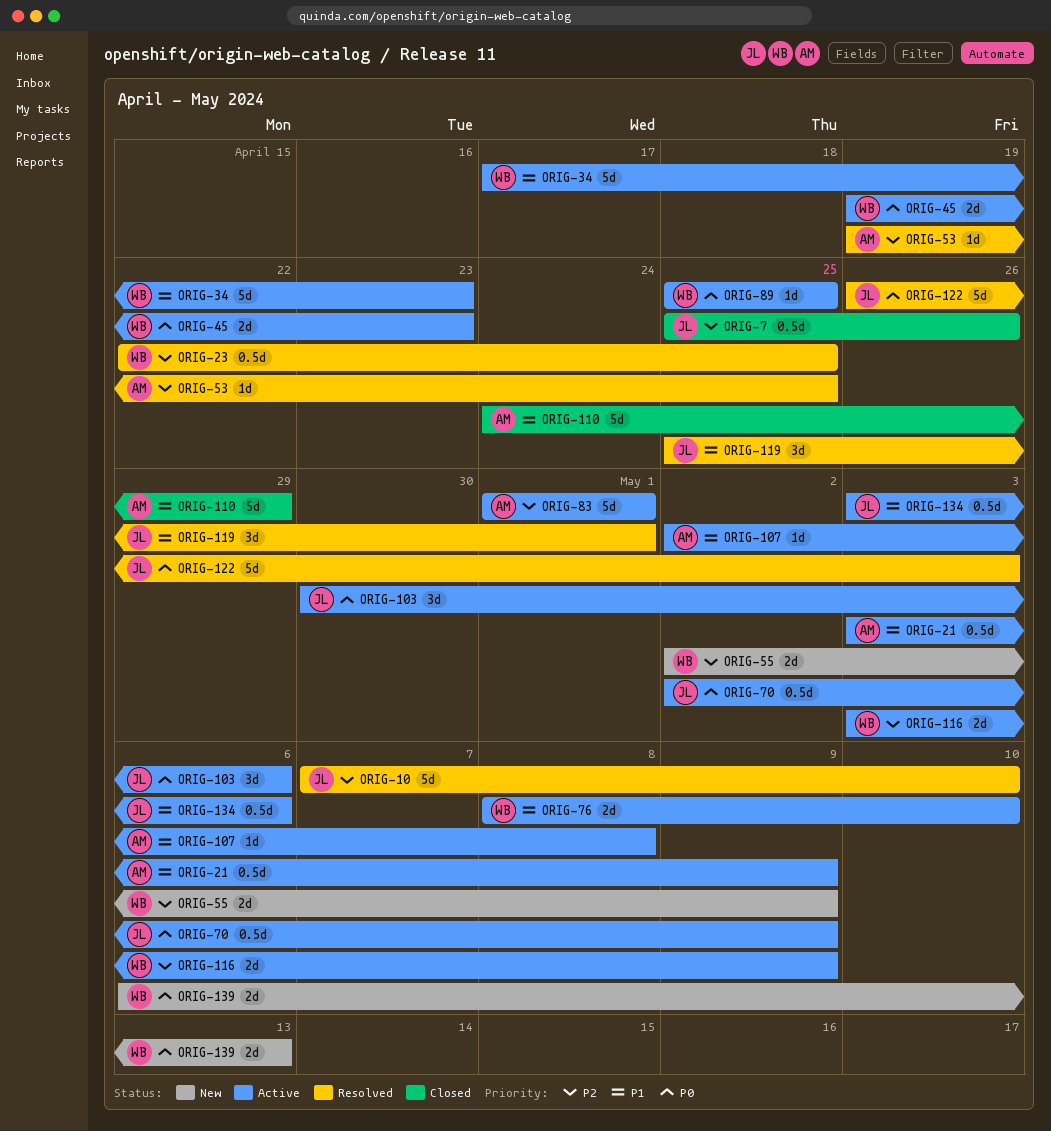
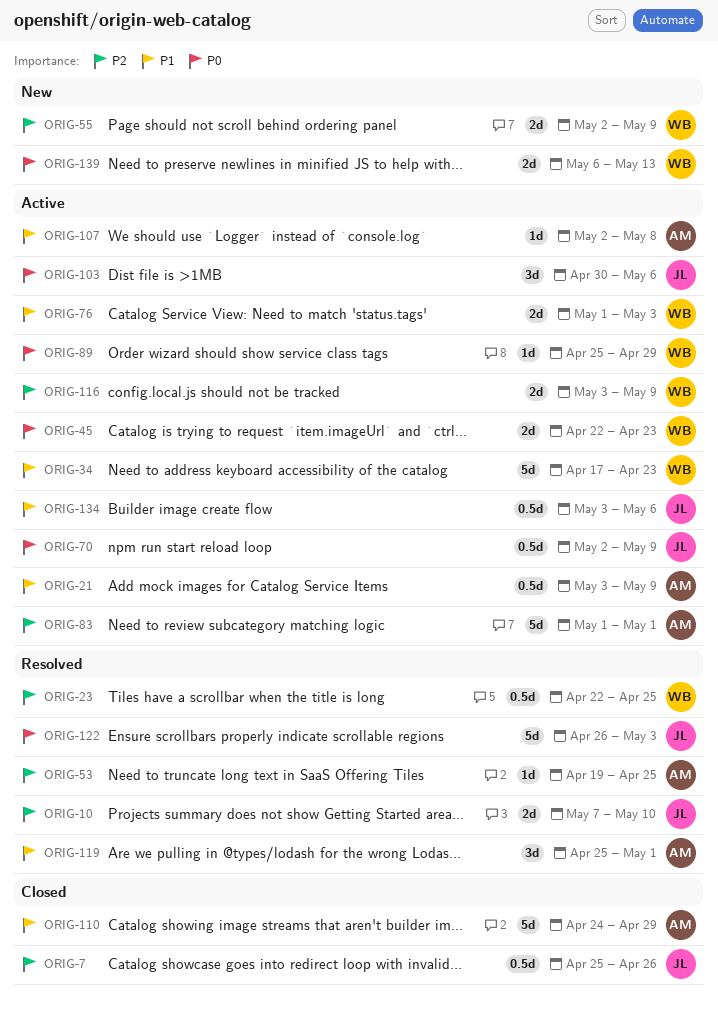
ORIG-10, estimate: 5d -> 2d
ORIG-45, start: Apr 19 -> Apr 22
ORIG-76, start: May 8 -> May 1
ORIG-76, due: May 10 -> May 3
ORIG-89, due: Apr 25 -> Apr 29
ORIG-119, owner: JL -> AM

